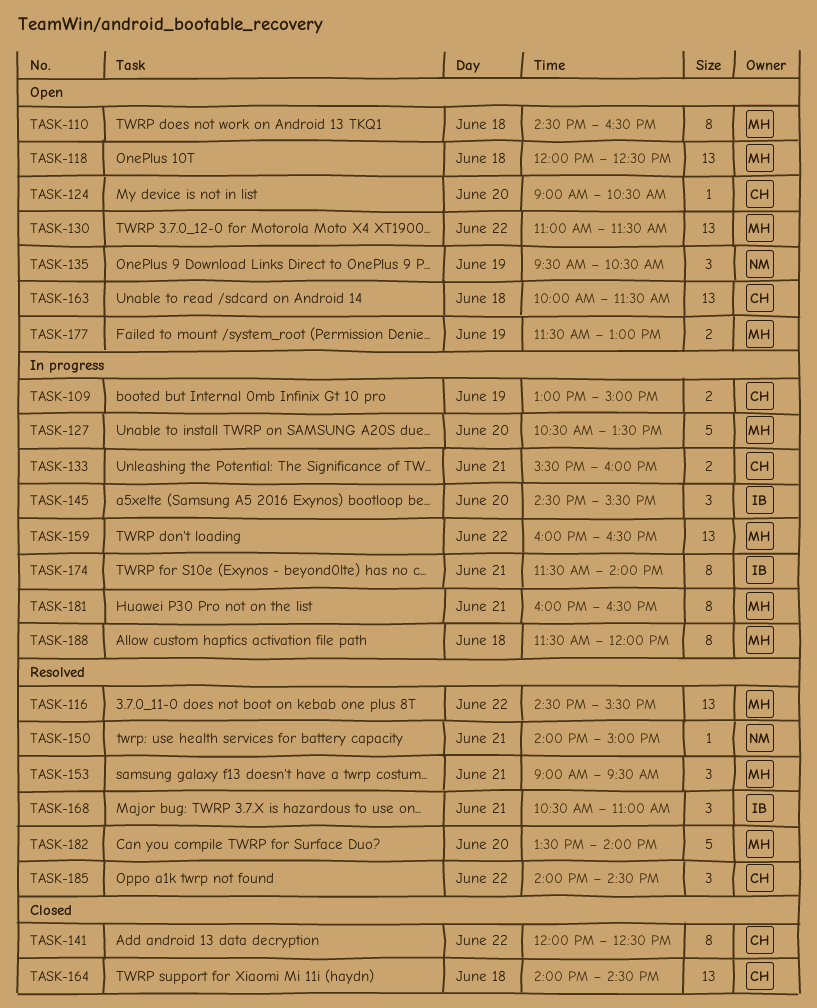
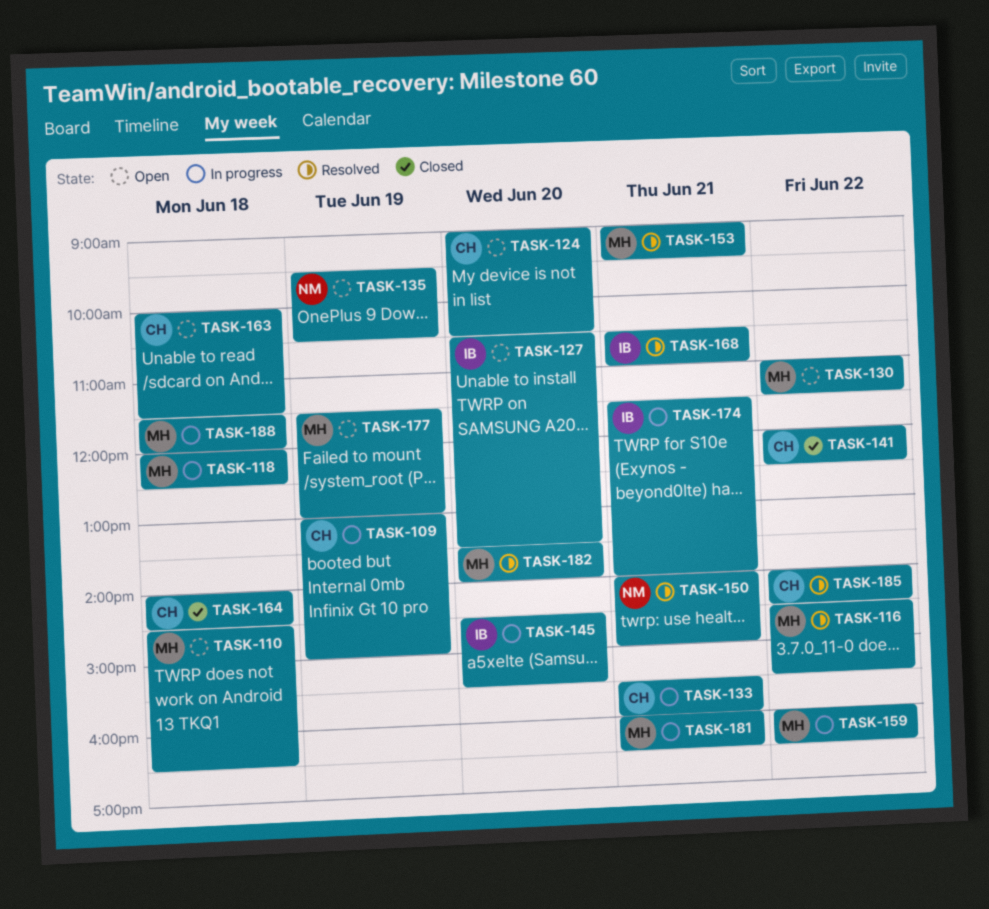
TASK-118, status: Open -> In progress
TASK-127, status: In progress -> Open
TASK-127, owner: MH -> IB

